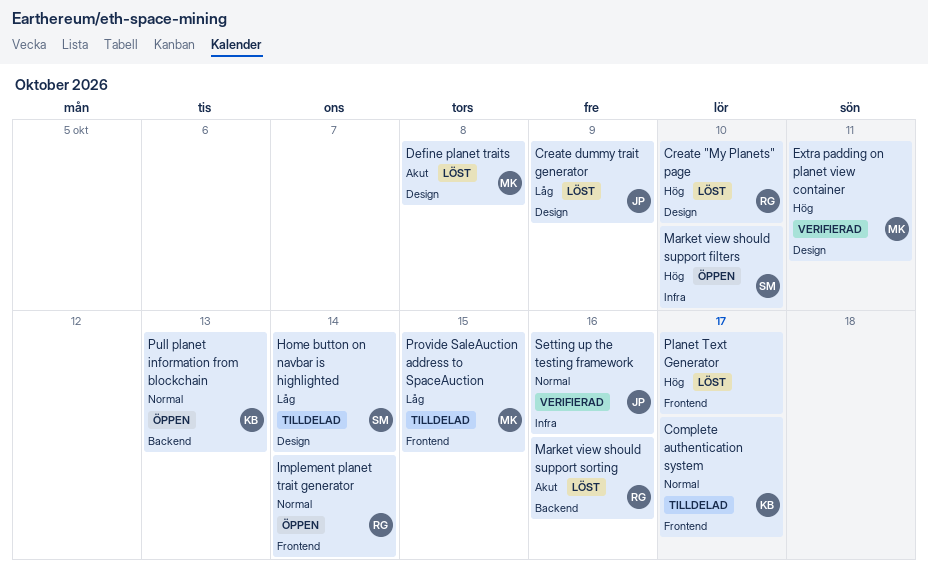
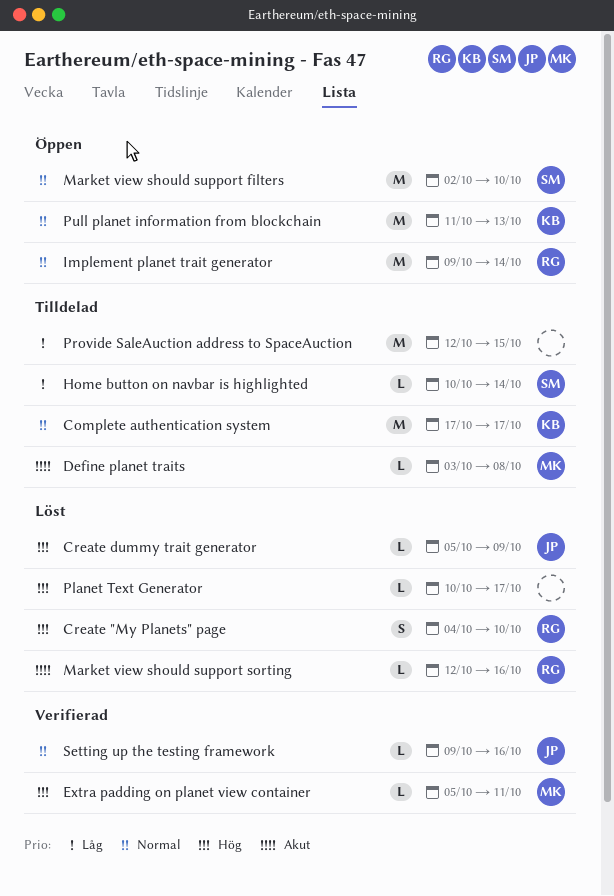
Create dummy trait generator, priority: Låg -> Hög
Define planet traits, status: Löst -> Tilldelad
Market view should support filters, priority: Hög -> Normal
Provide SaleAuction address to SpaceAuction, owner: MK -> none

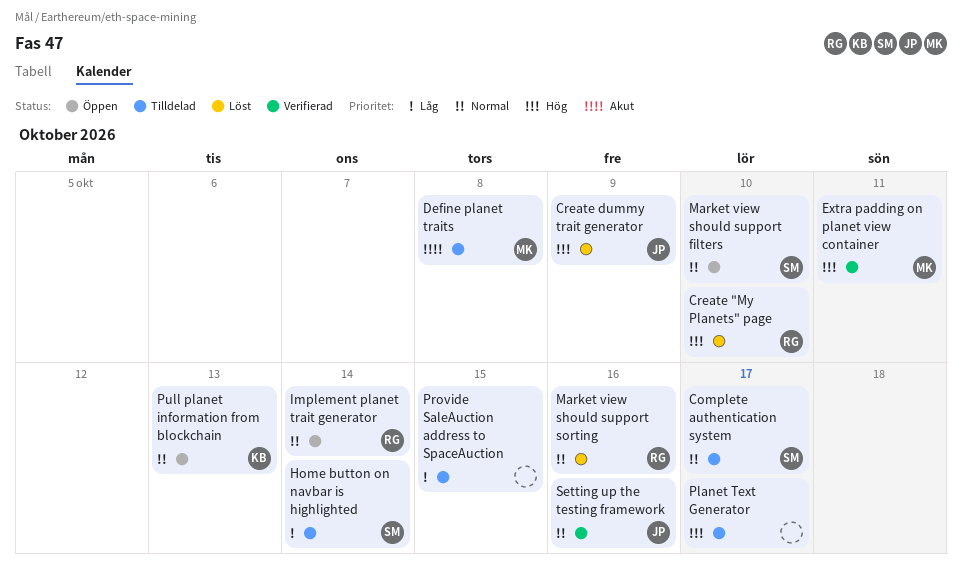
Complete authentication system, owner: KB -> SM
Market view should support sorting, priority: Akut -> Normal
Planet Text Generator, status: Löst -> Tilldelad

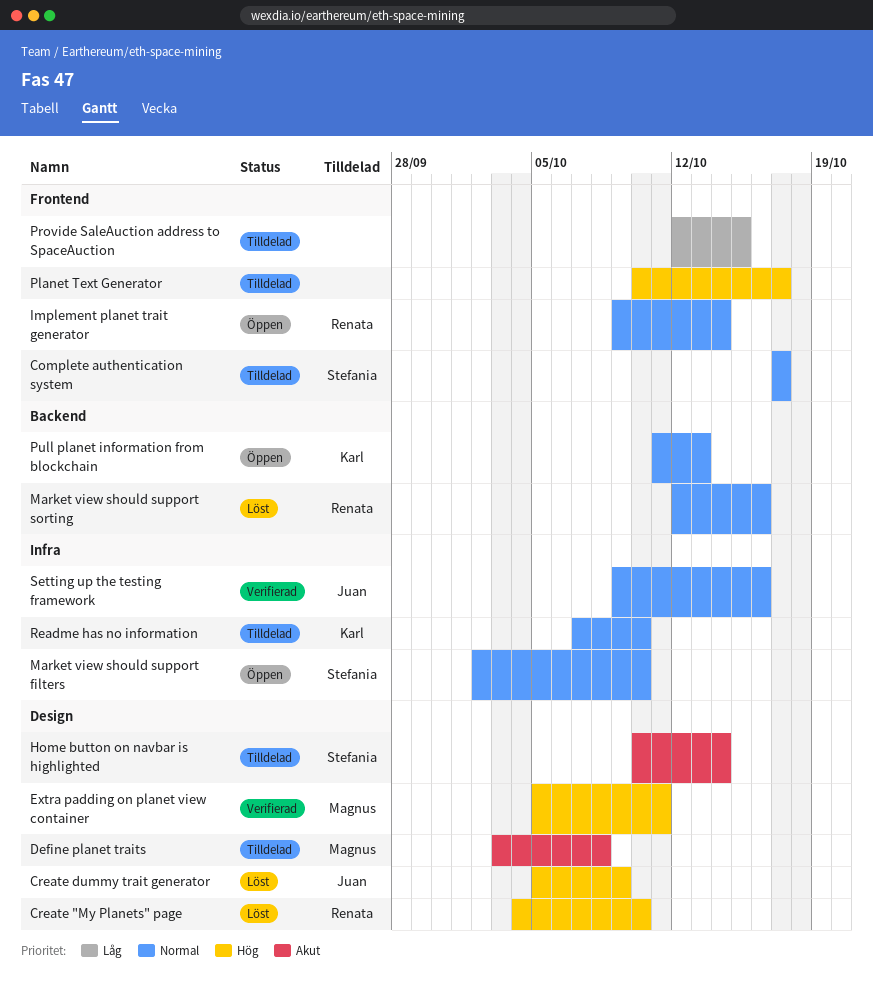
Home button on navbar is highlighted, priority: Låg -> Akut
Readme has no information: none -> present

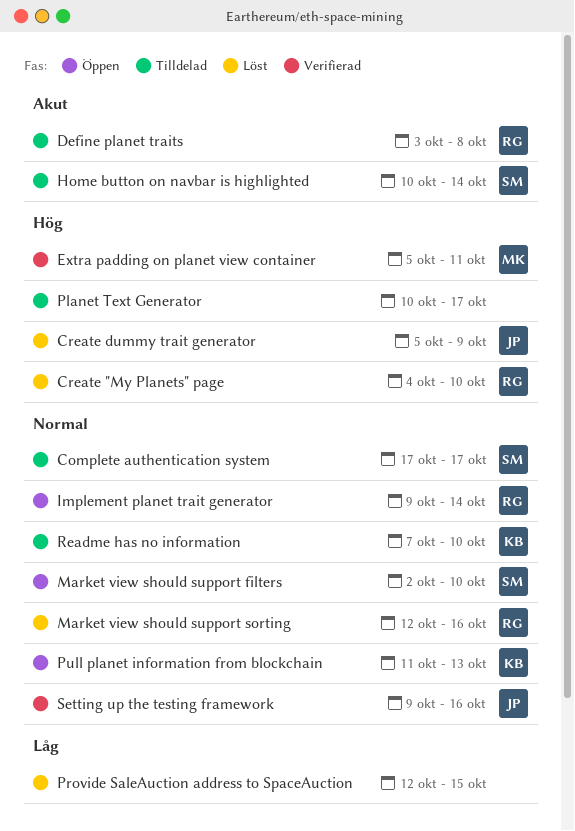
Define planet traits, owner: Magnus -> Renata
Provide SaleAuction address to SpaceAuction, status: Tilldelad -> Löst

